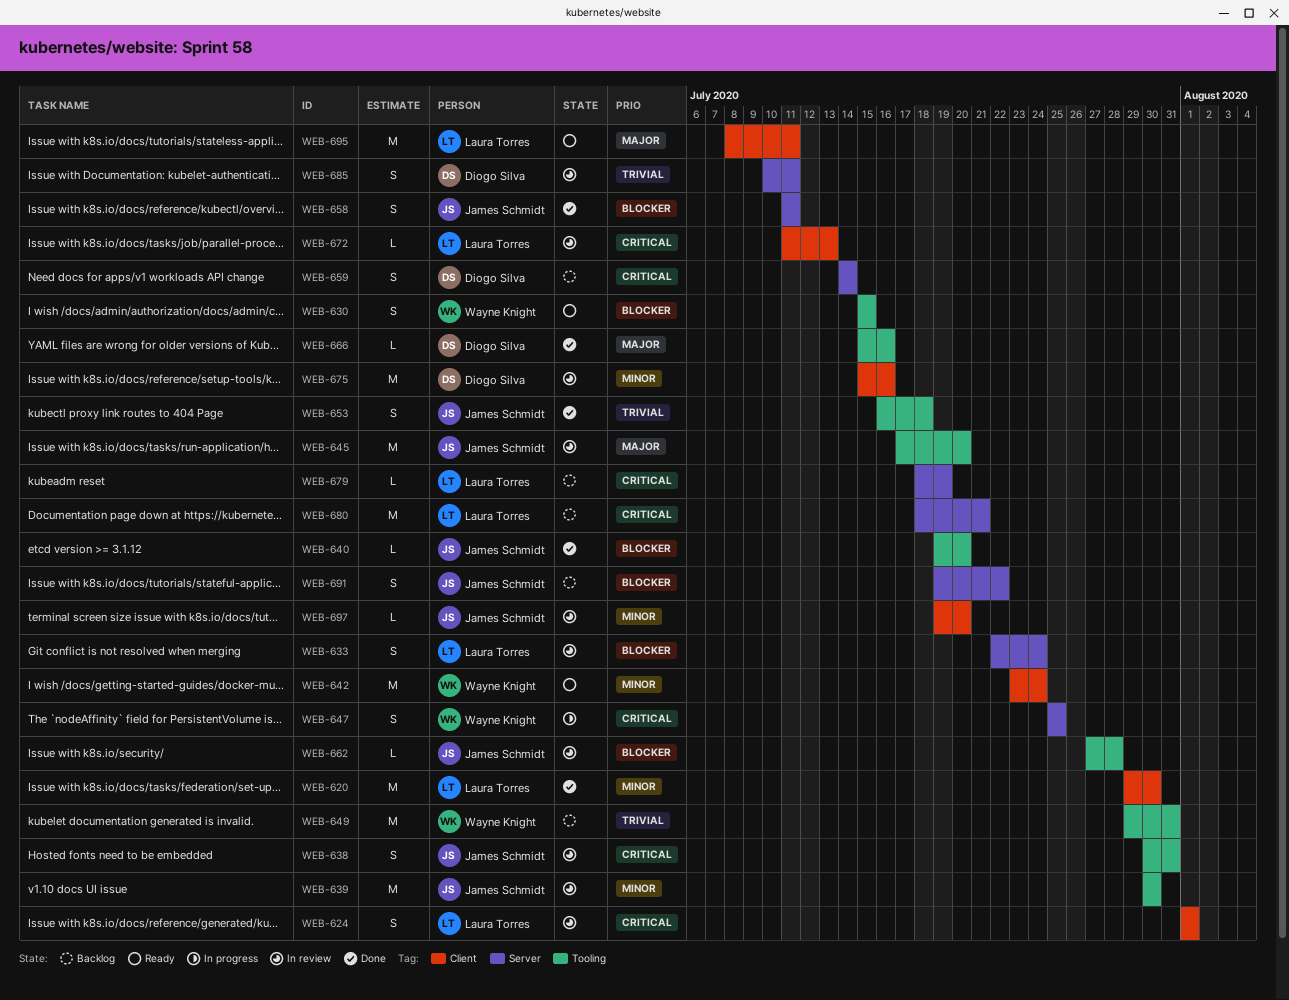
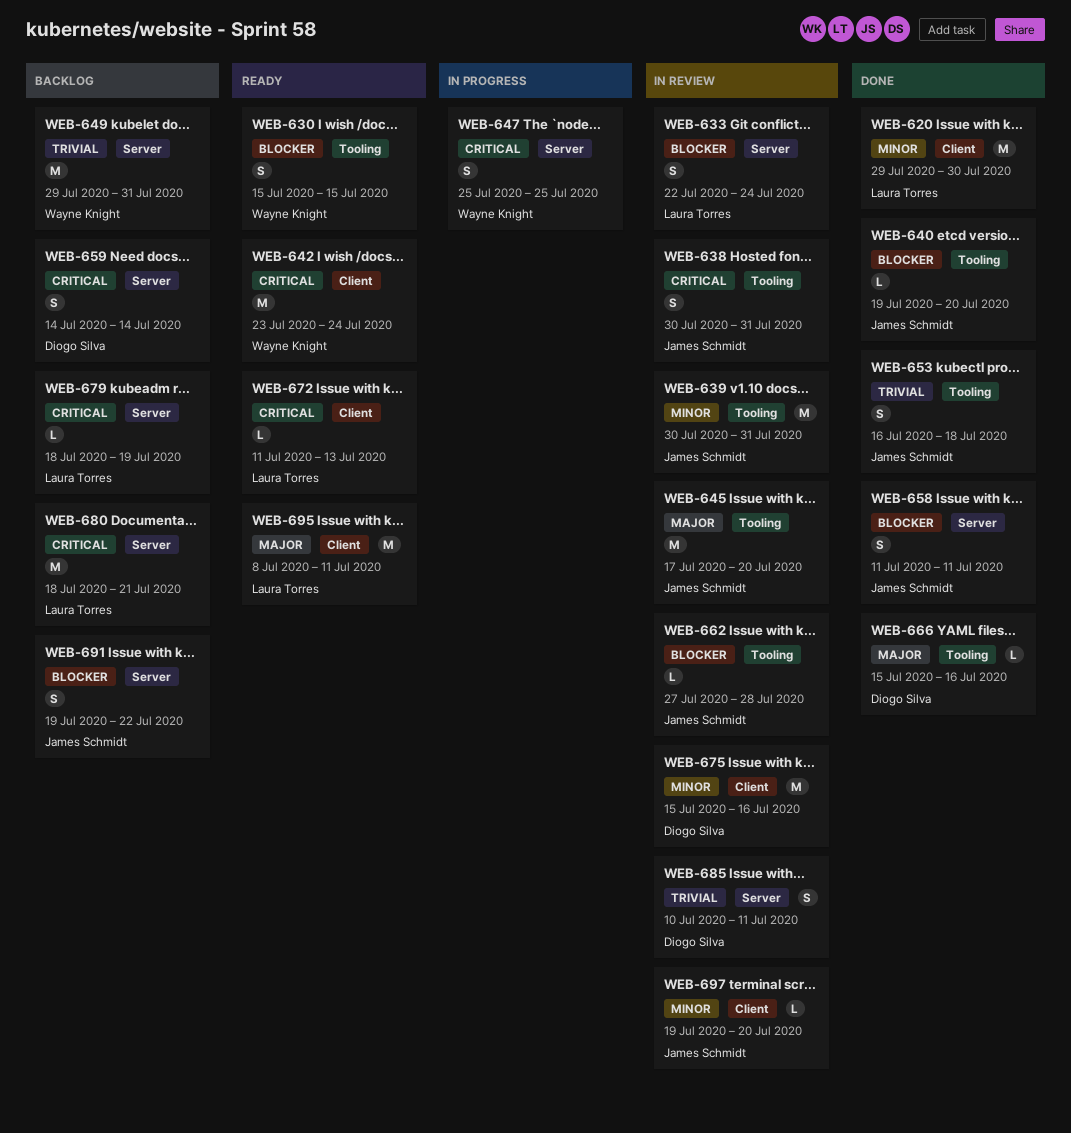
WEB-624: present -> none
WEB-639, due: Jul 30 -> Jul 31
WEB-642, priority: Minor -> Critical
WEB-649, label: Tooling -> Server
WEB-672, status: In review -> Ready

